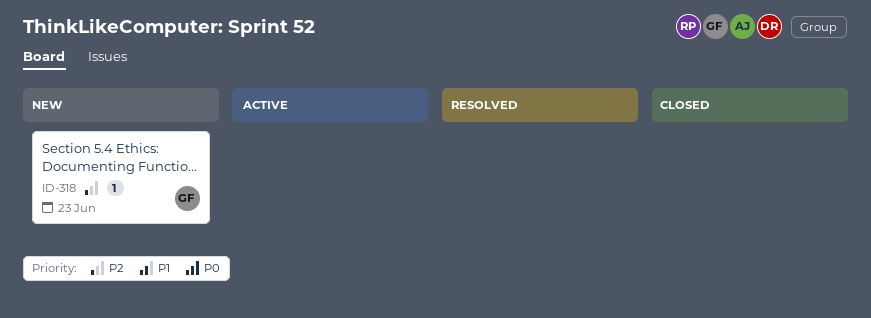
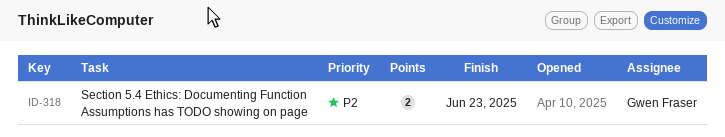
ID-318, estimate: 1 -> 2

